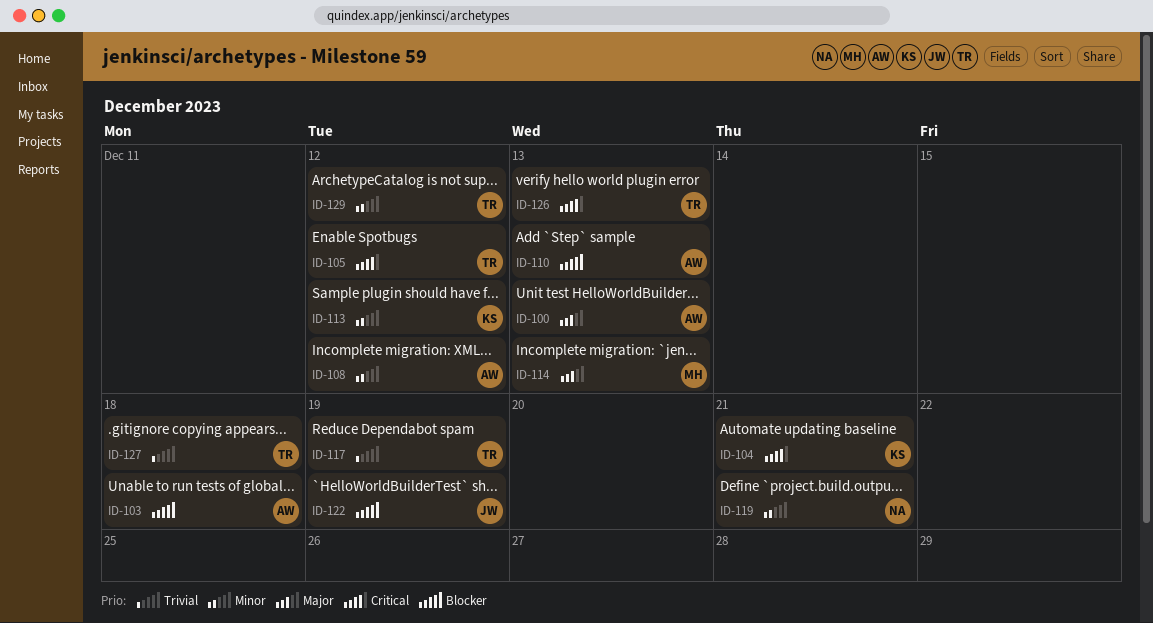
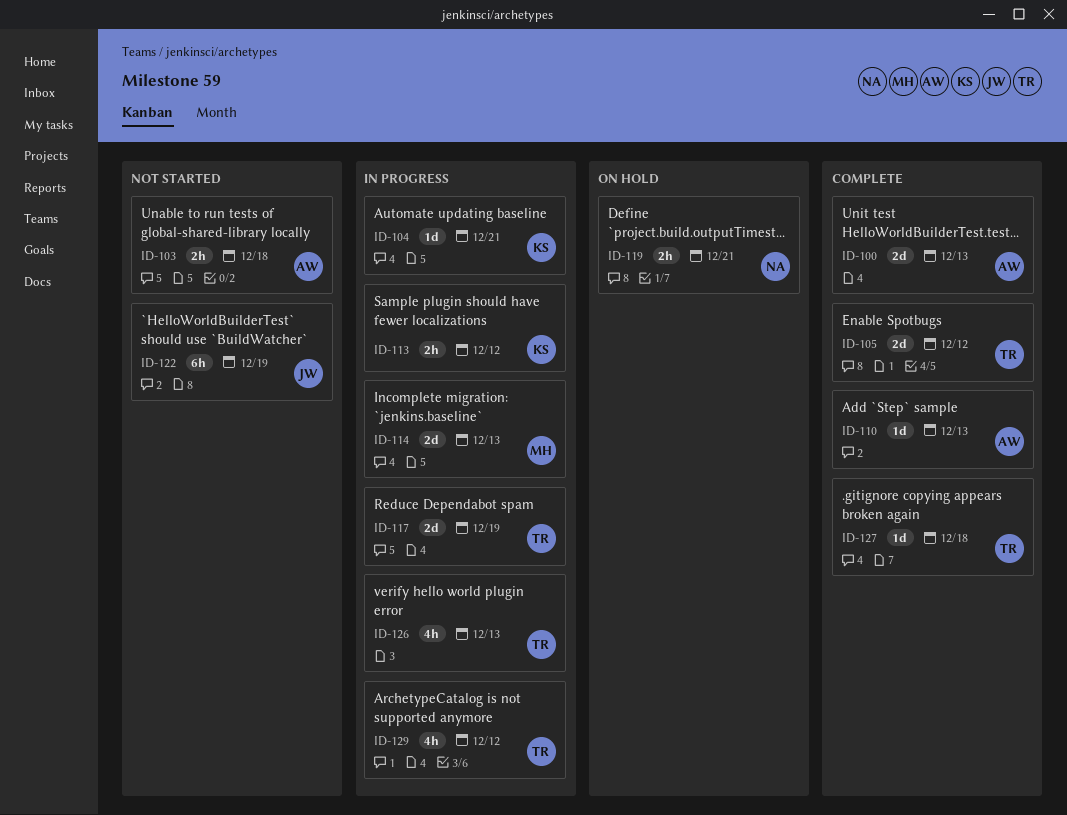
ID-108: present -> none

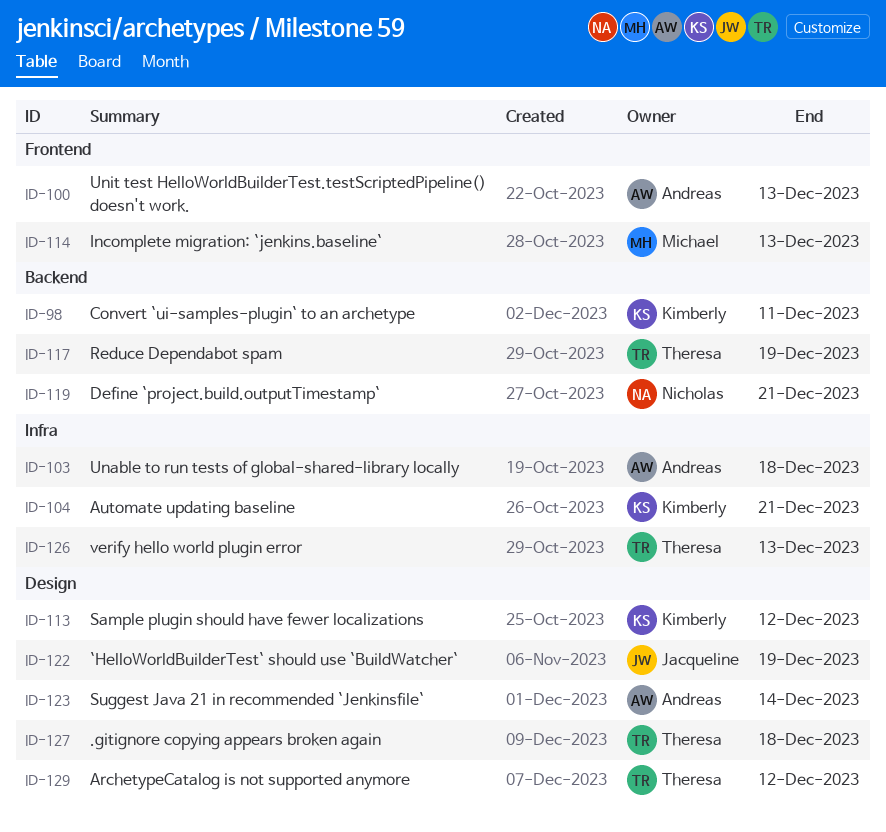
ID-98: none -> present
ID-105: present -> none
ID-110: present -> none
ID-123: none -> present

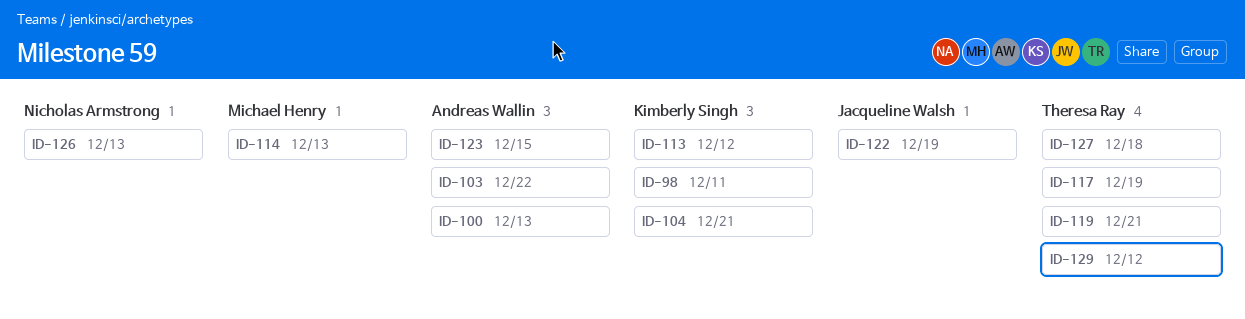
ID-103, due: Dec 18 -> Dec 22
ID-119, owner: Nicholas Armstrong -> Theresa Ray
ID-123, due: Dec 14 -> Dec 15
ID-126, owner: Theresa Ray -> Nicholas Armstrong

